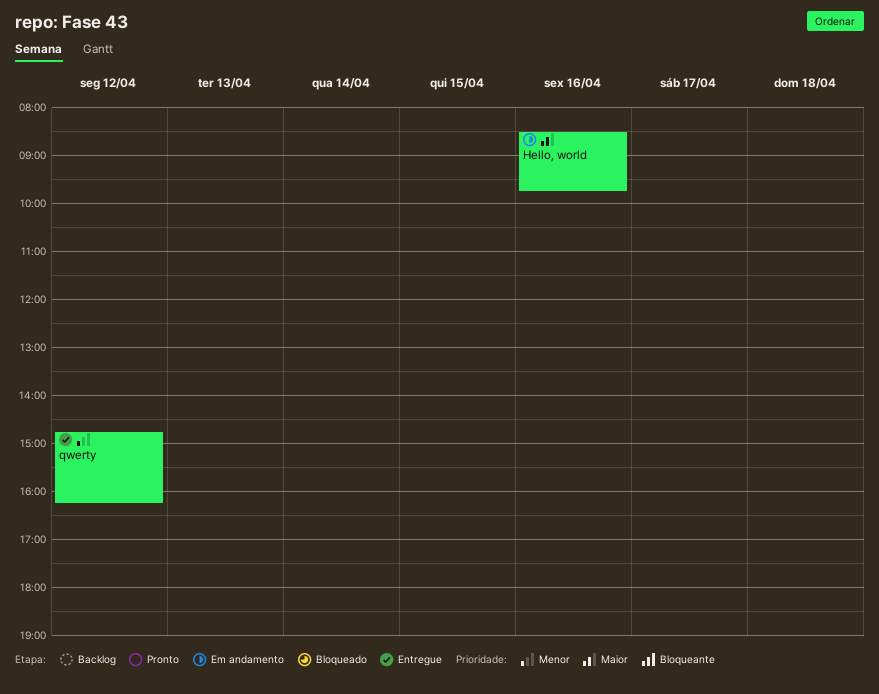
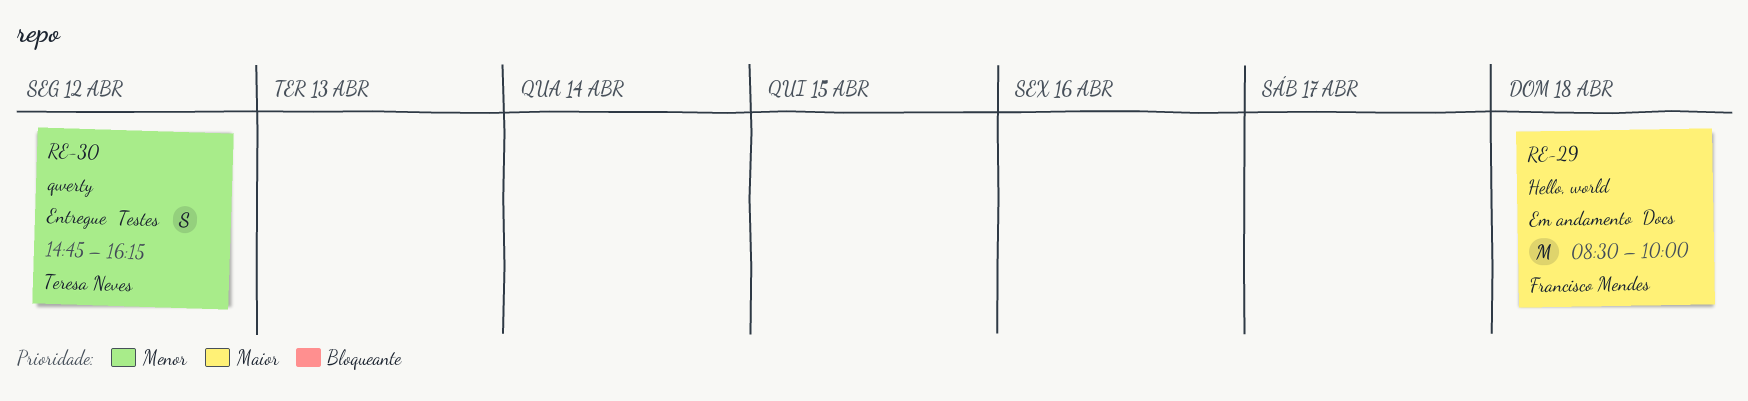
Hello, world, day: Apr 16 -> Apr 18
Hello, world, ends: 09:45 -> 10:00

